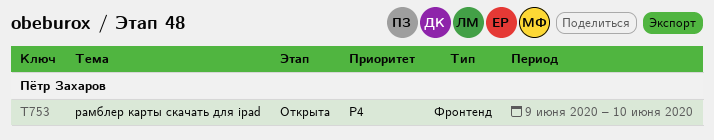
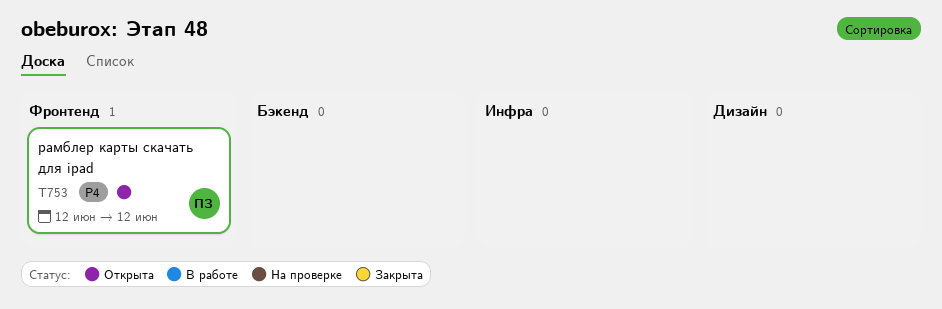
T753, start: Jun 9 -> Jun 12
T753, due: Jun 10 -> Jun 12

